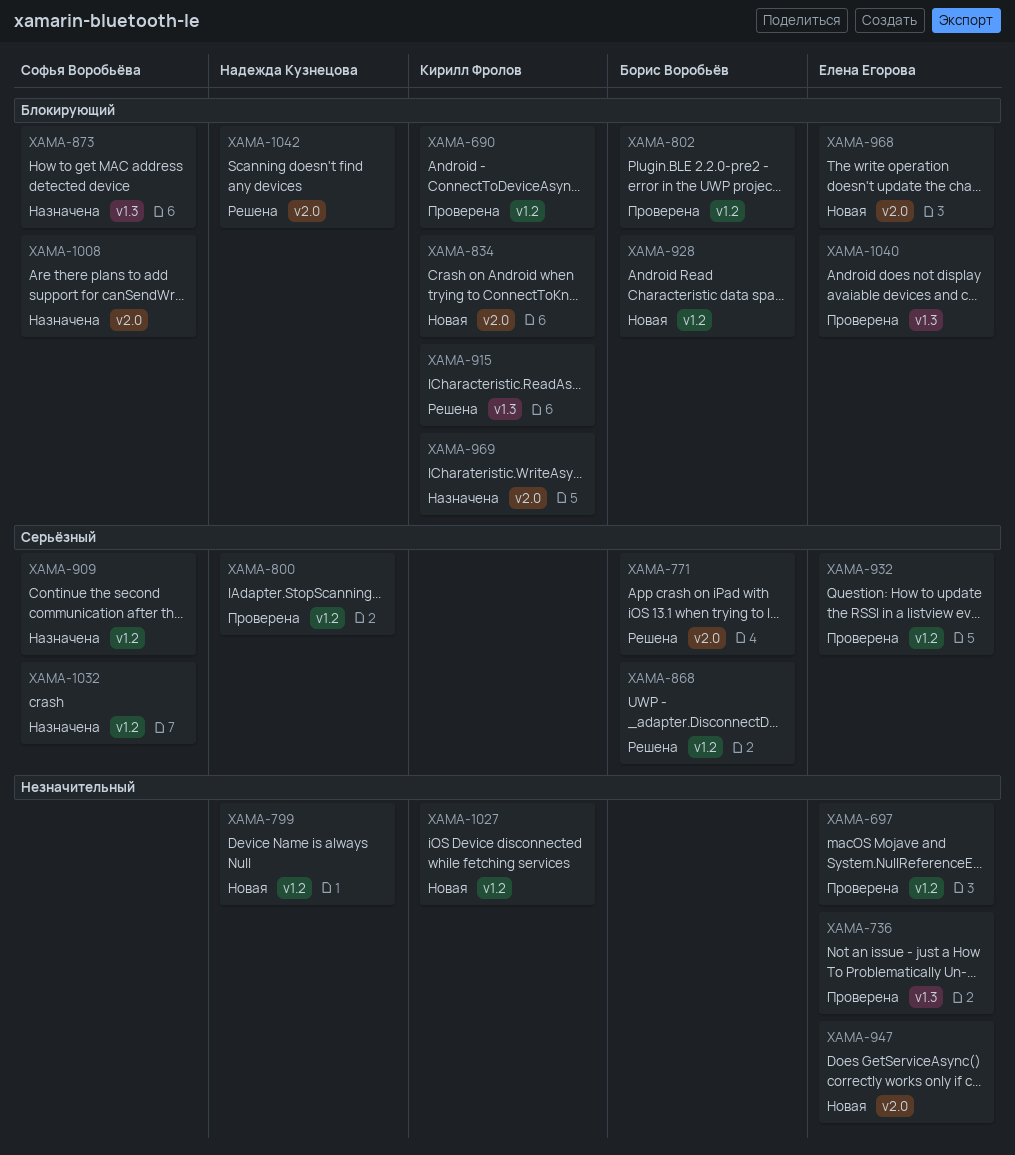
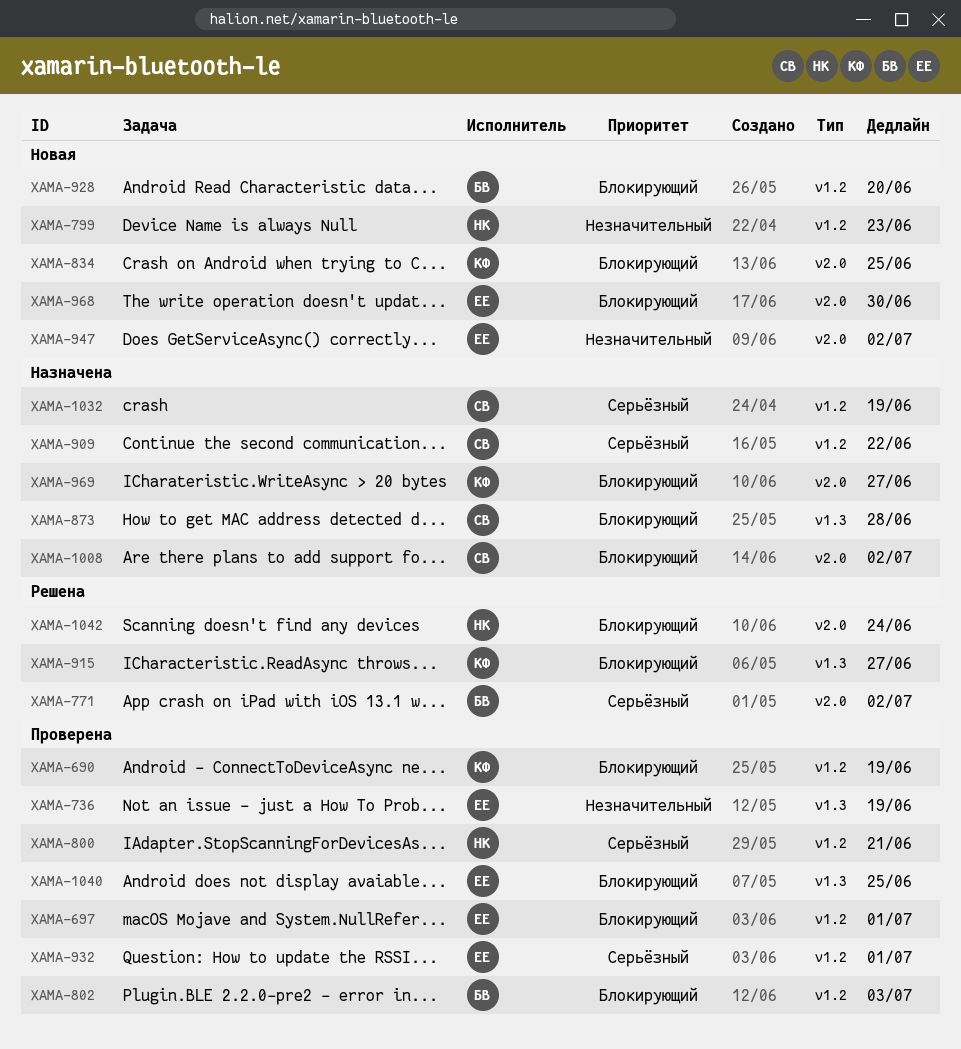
XAMA-697, priority: Незначительный -> Блокирующий
XAMA-868: present -> none
XAMA-1027: present -> none

